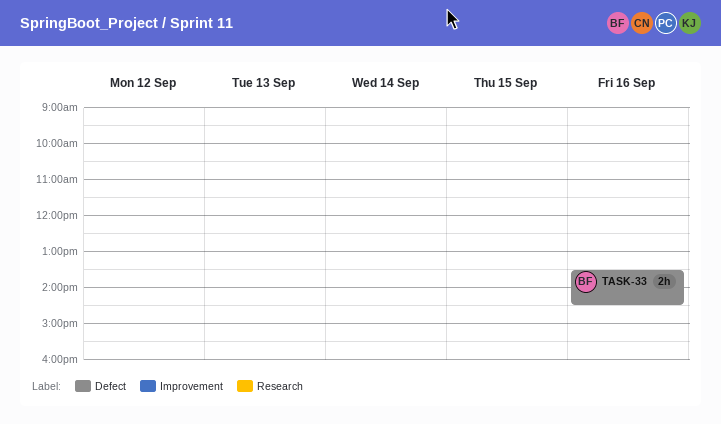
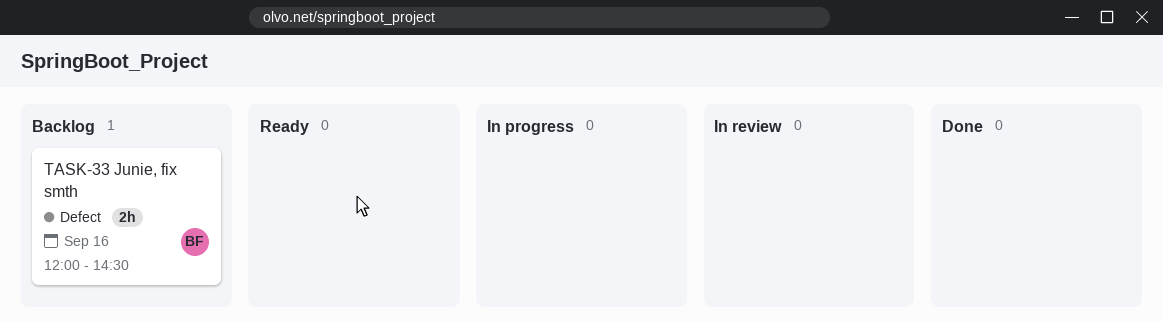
TASK-33, begins: 13:30 -> 12:00

